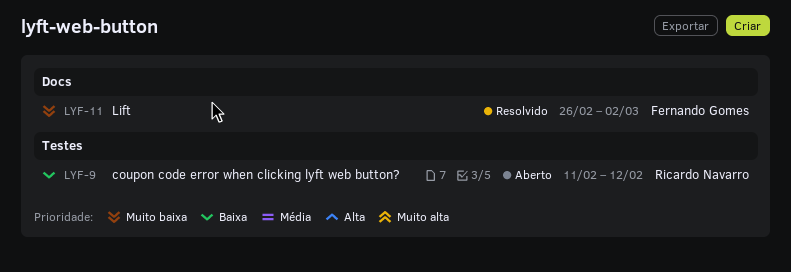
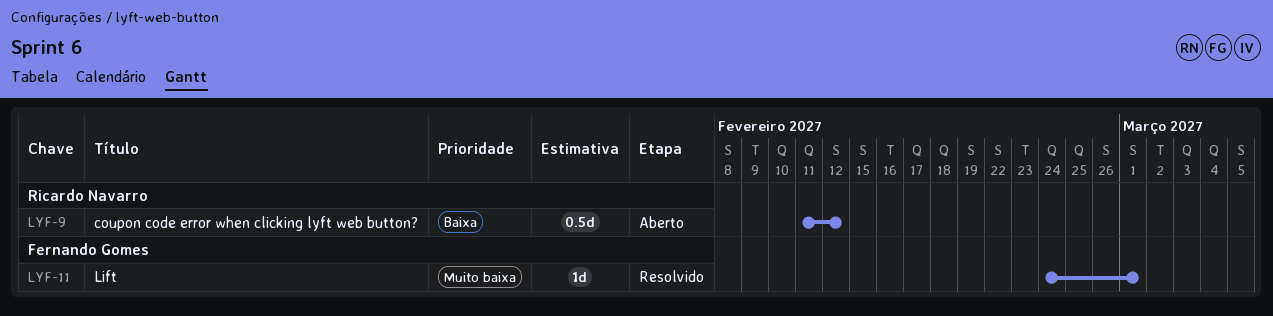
LYF-11, start: Feb 26 -> Feb 24
LYF-11, due: Mar 2 -> Mar 1

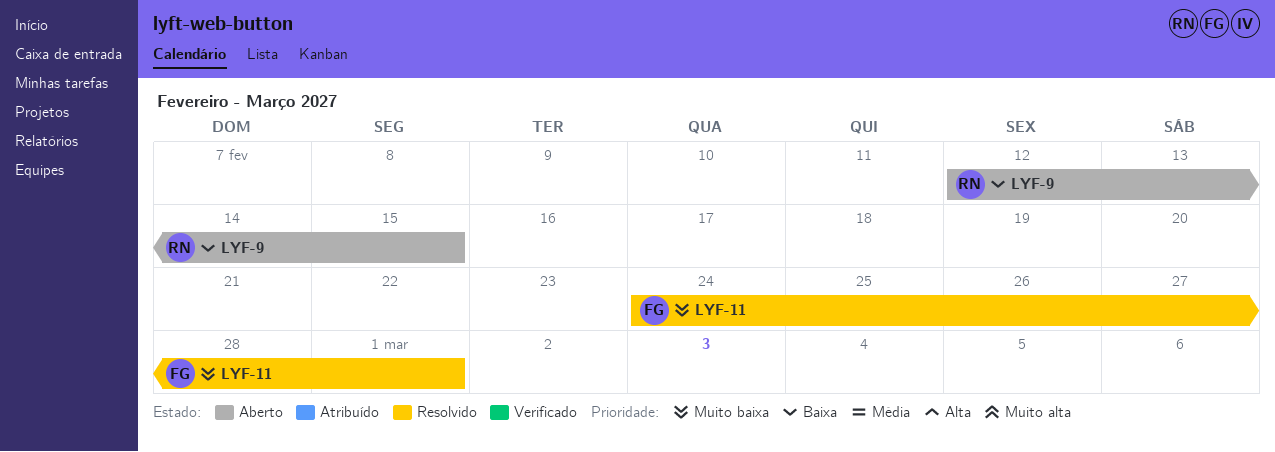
LYF-9, start: Feb 11 -> Feb 12
LYF-9, due: Feb 12 -> Feb 15

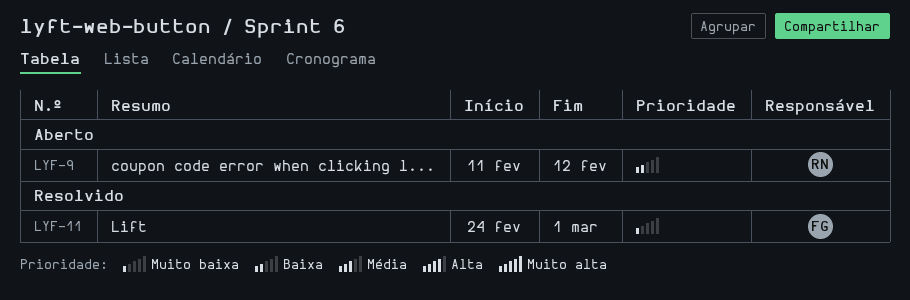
LYF-9, start: Feb 12 -> Feb 11
LYF-9, due: Feb 15 -> Feb 12

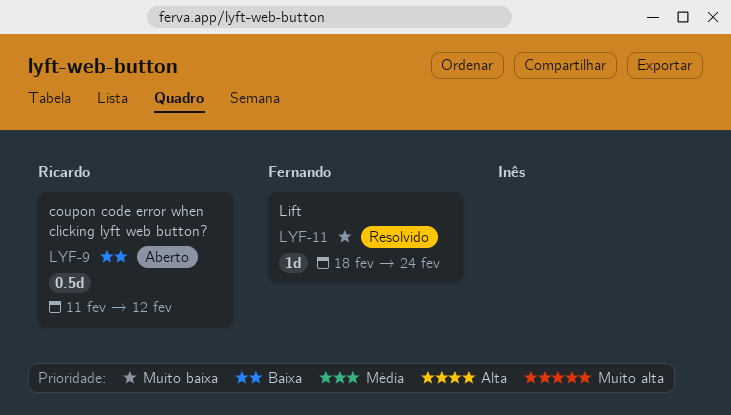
LYF-11, start: Feb 24 -> Feb 18
LYF-11, due: Mar 1 -> Feb 24

